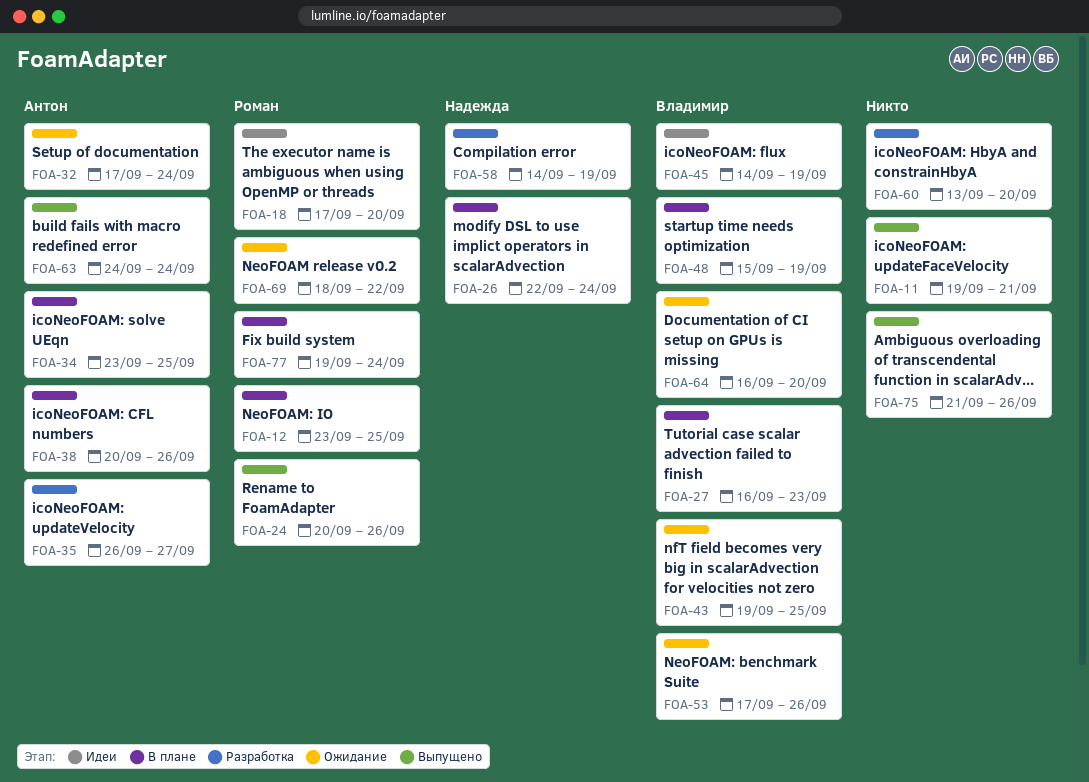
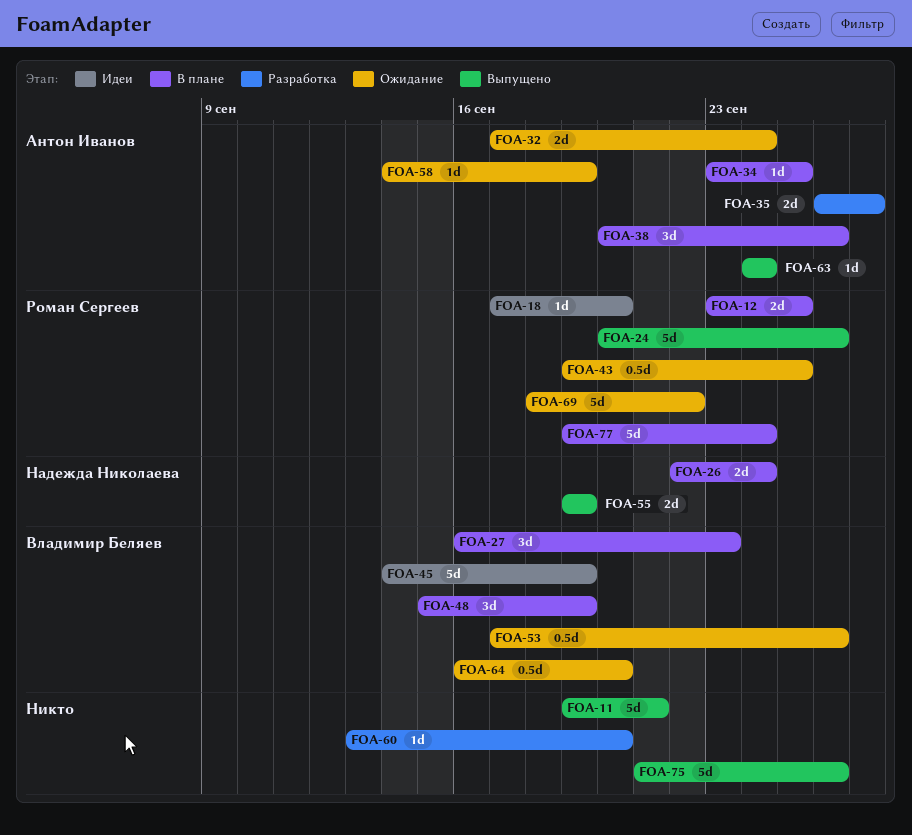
FOA-43, owner: Владимир Беляев -> Роман Сергеев
FOA-55: none -> present
FOA-58, status: Разработка -> Ожидание
FOA-58, owner: Надежда Николаева -> Антон Иванов

